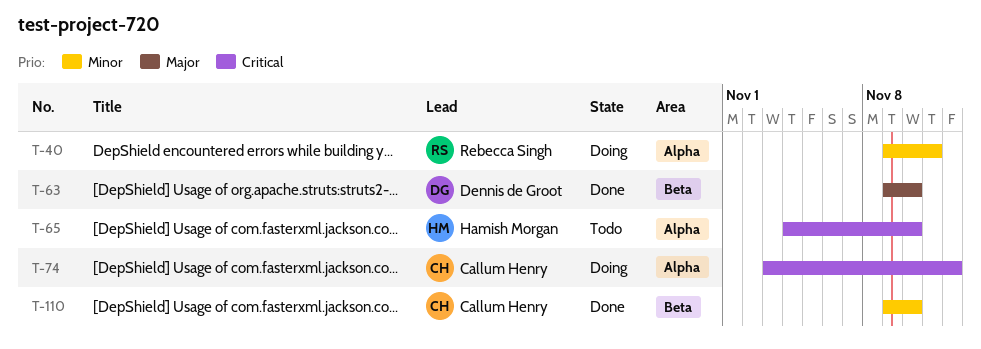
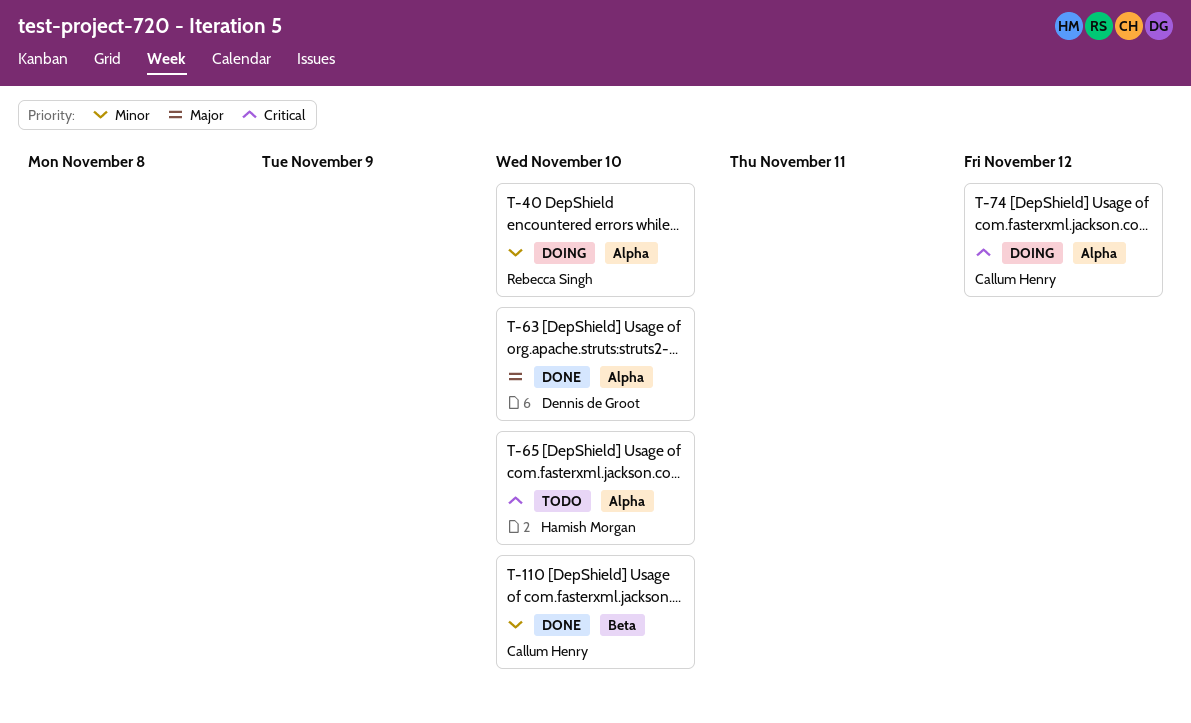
T-40, due: Nov 11 -> Nov 10
T-63, label: Beta -> Alpha

